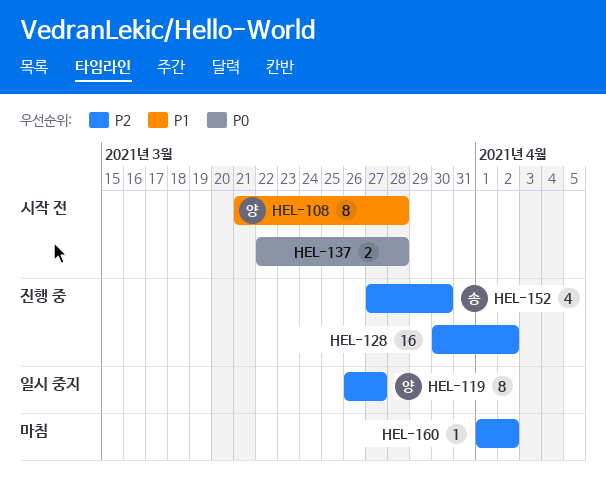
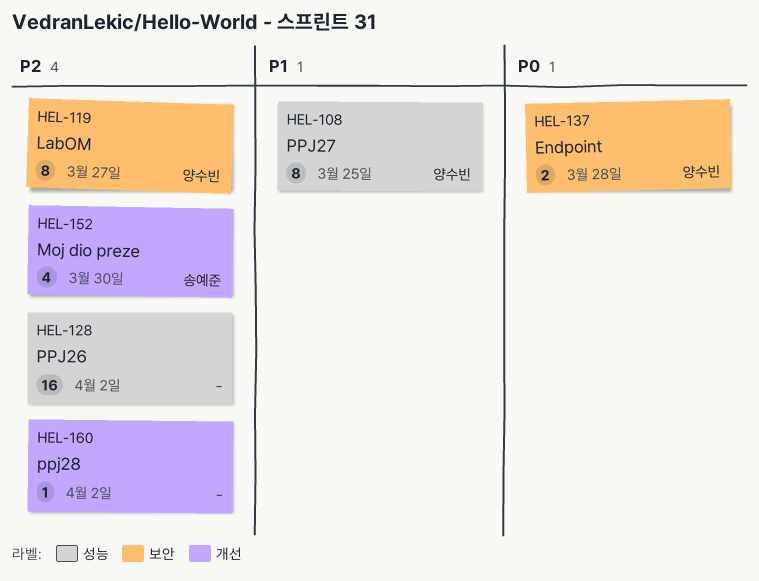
HEL-108, due: Mar 28 -> Mar 25
HEL-137, owner: none -> 양수빈

